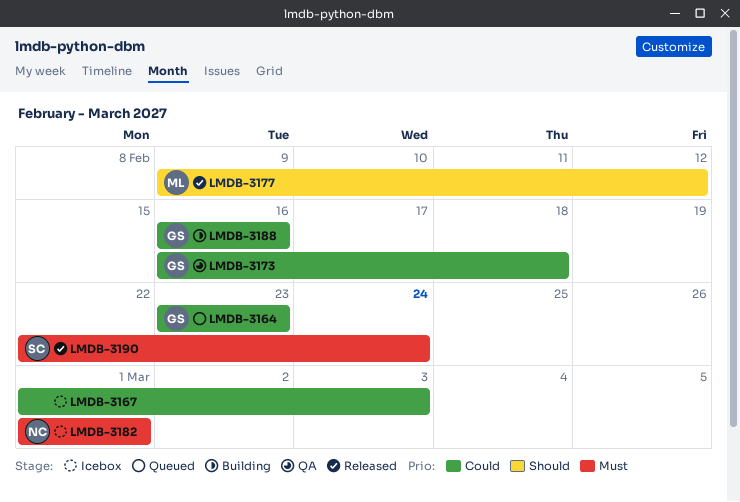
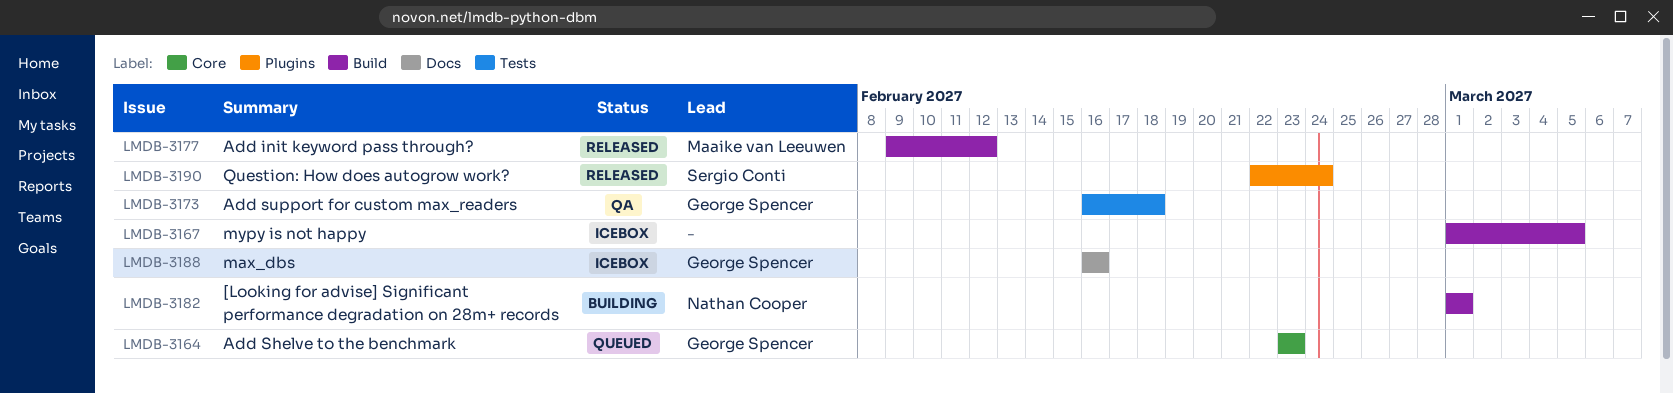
LMDB-3167, due: Mar 3 -> Mar 5
LMDB-3182, status: Icebox -> Building
LMDB-3188, status: Building -> Icebox

